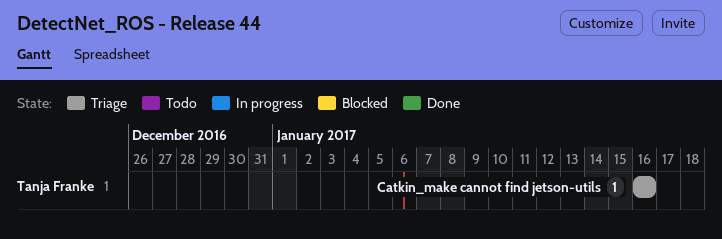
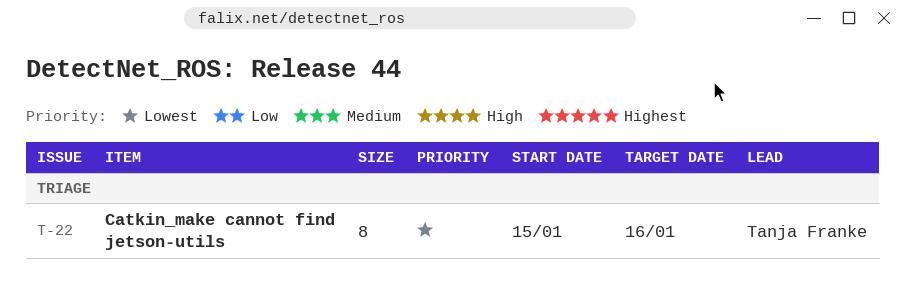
Catkin_make cannot find jetson-utils, estimate: 1 -> 8
Catkin_make cannot find jetson-utils, start: Jan 16 -> Jan 15

